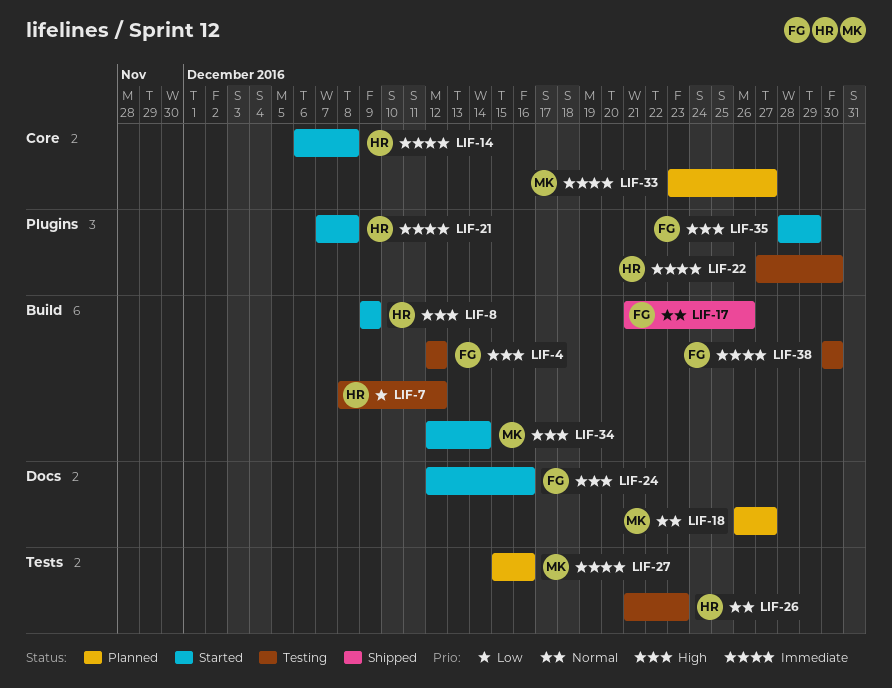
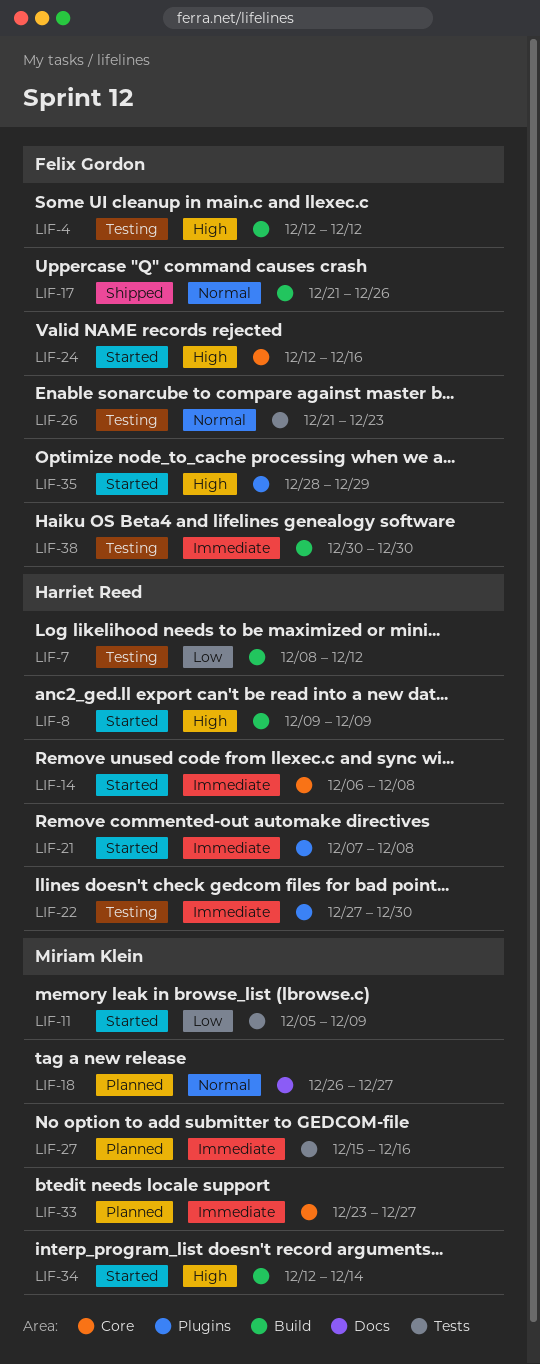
LIF-11: none -> present
LIF-24, label: Docs -> Core
LIF-26, owner: Harriet Reed -> Felix Gordon

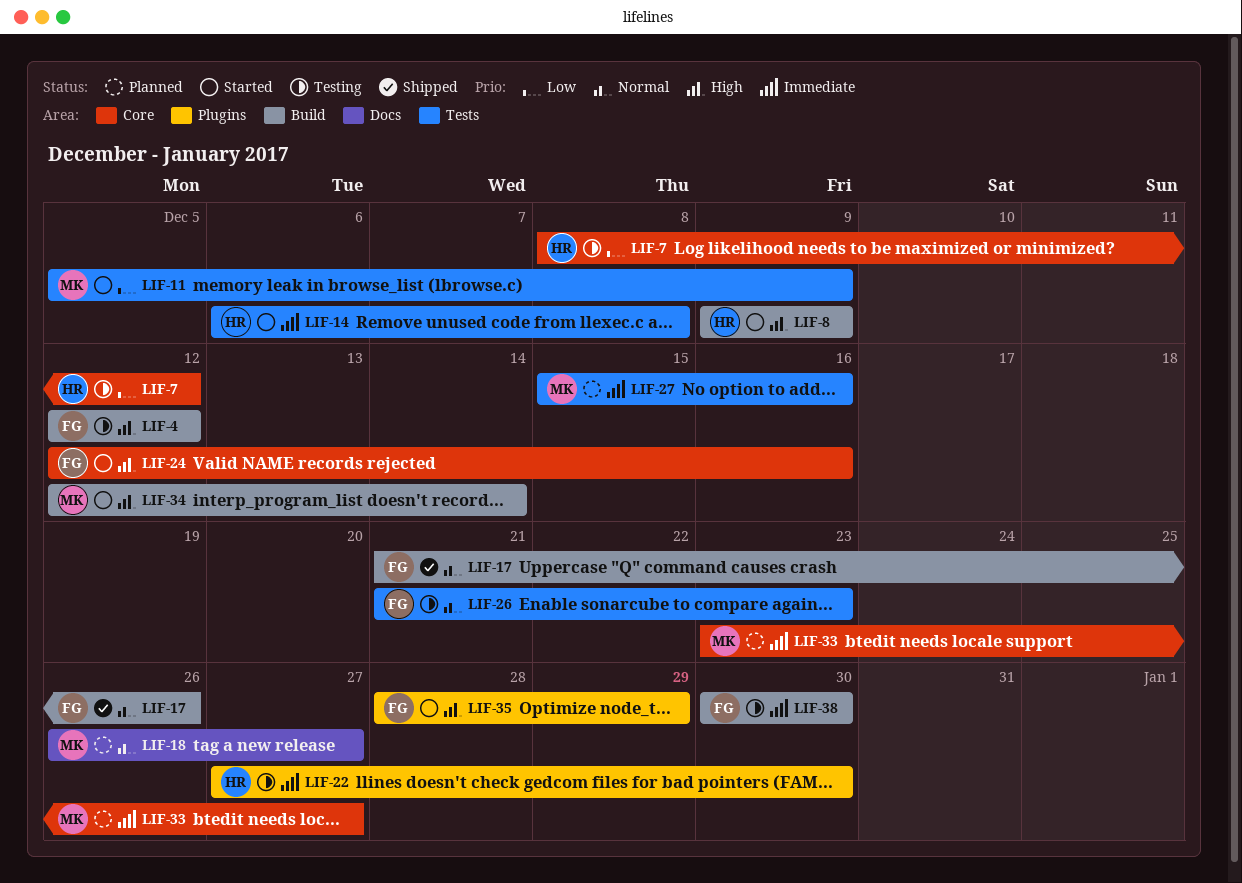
LIF-7, label: Build -> Core
LIF-14, label: Core -> Tests
LIF-21: present -> none

